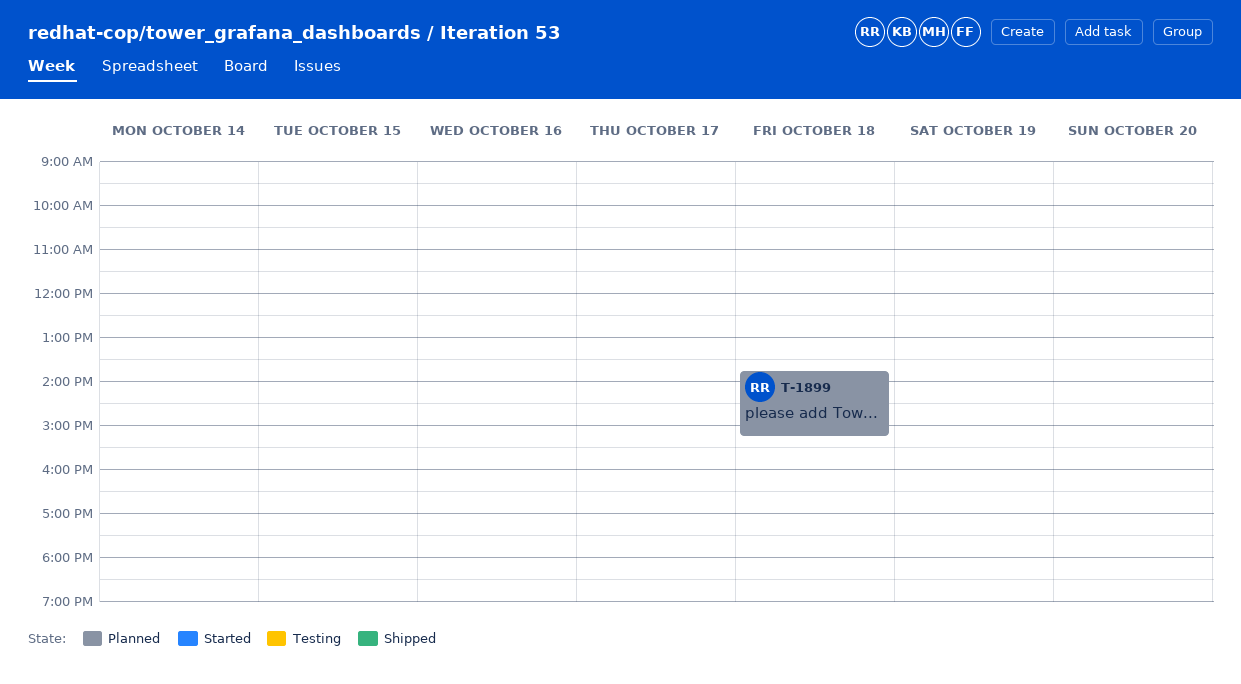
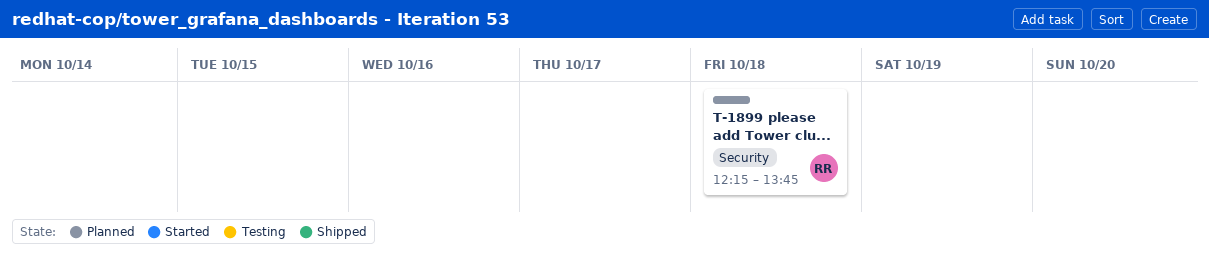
T-1899, begins: 13:45 -> 12:15
T-1899, ends: 15:15 -> 13:45

